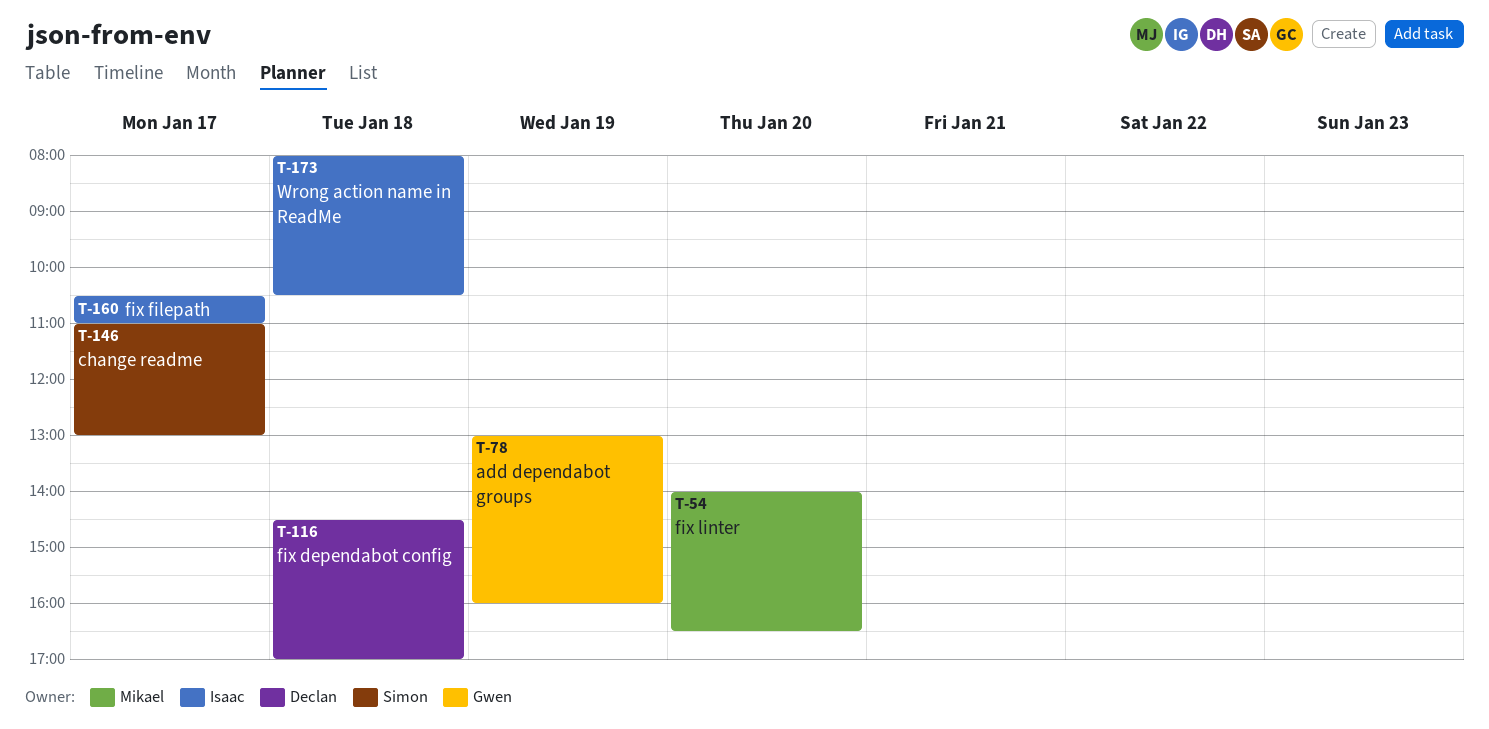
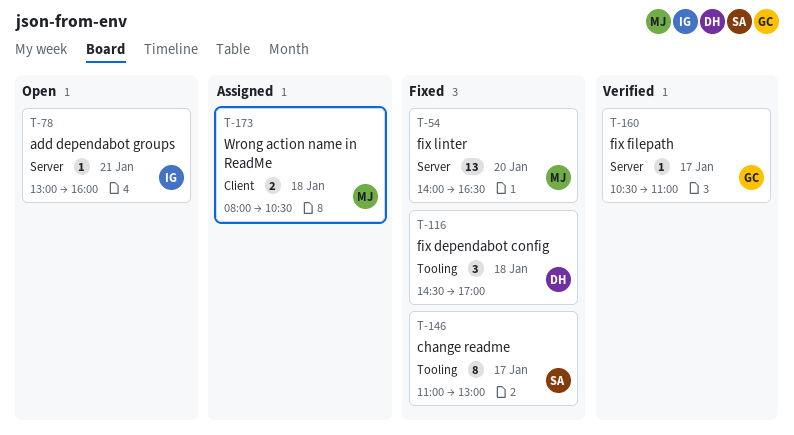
T-78, owner: Gwen -> Isaac
T-78, day: Jan 19 -> Jan 21
T-160, owner: Isaac -> Gwen
T-173, owner: Isaac -> Mikael

